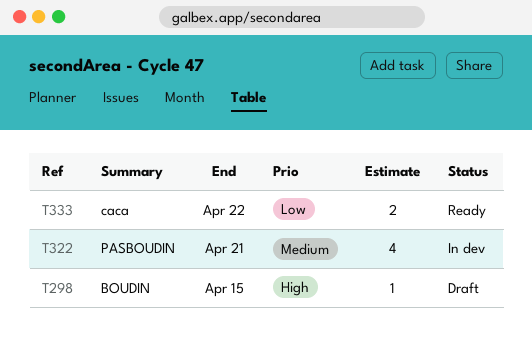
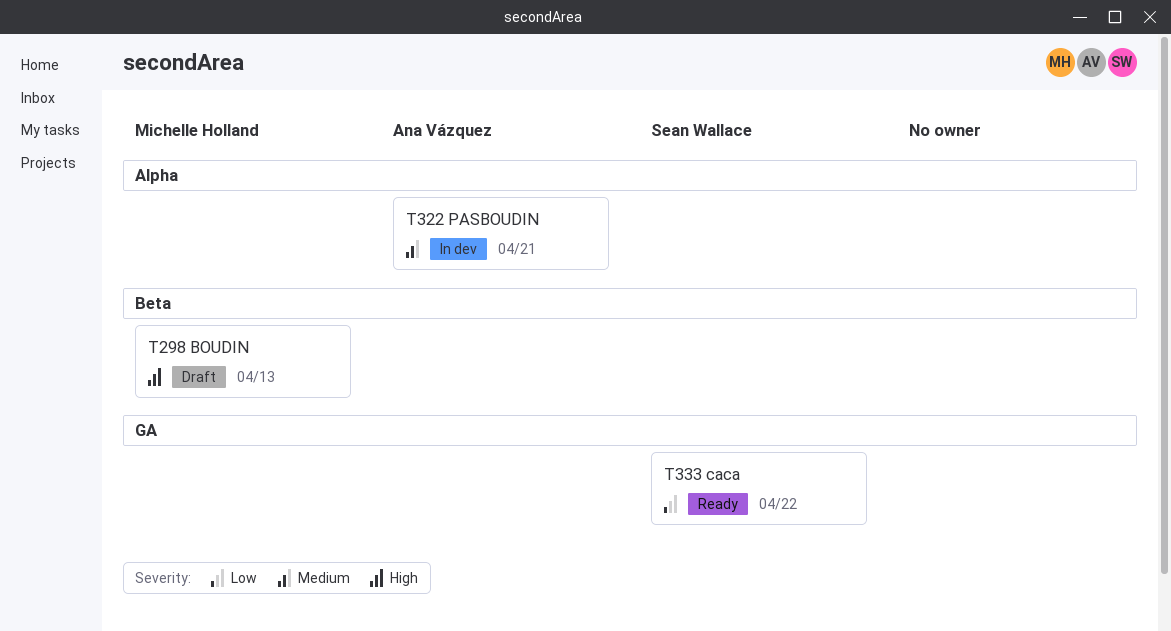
T298, due: Apr 15 -> Apr 13

